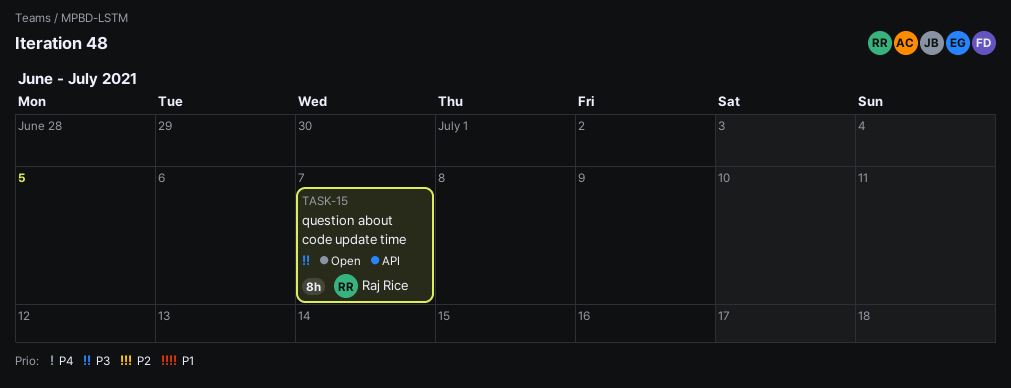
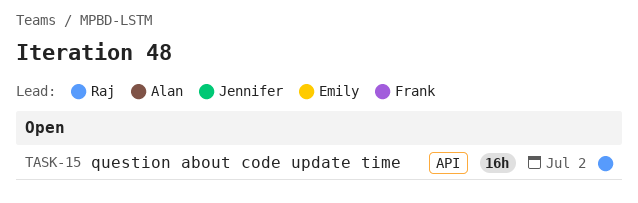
TASK-15, estimate: 8h -> 16h
TASK-15, due: Jul 7 -> Jul 2

